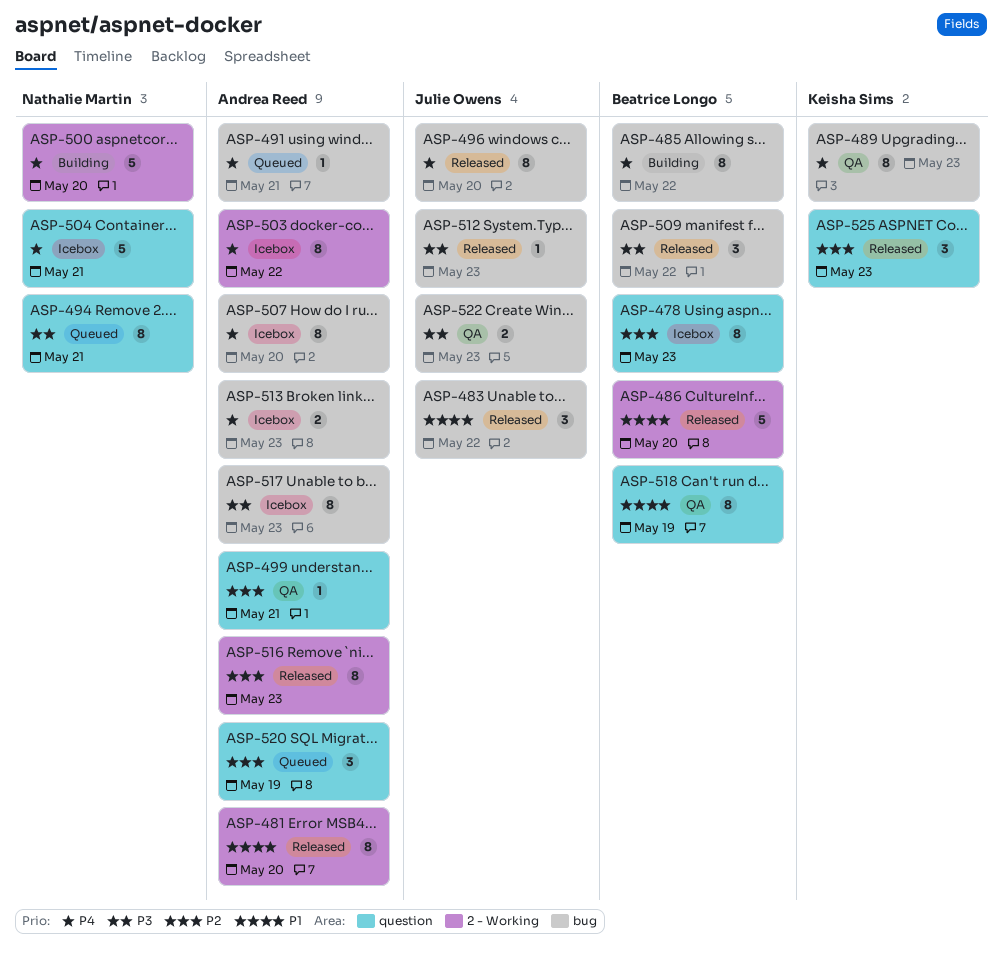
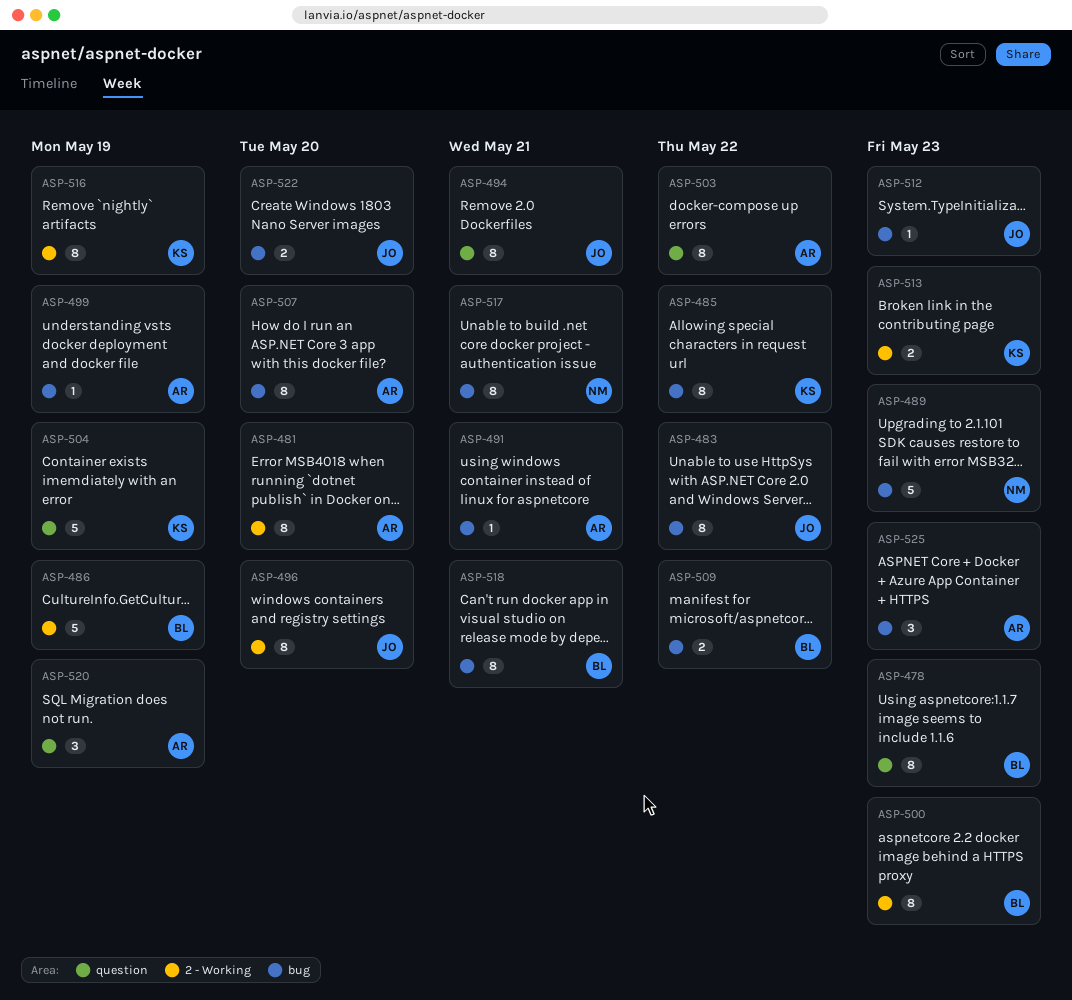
ASP-483, estimate: 3 -> 8
ASP-485, owner: Beatrice Longo -> Keisha Sims
ASP-486, due: May 20 -> May 19
ASP-489, owner: Keisha Sims -> Nathalie Martin
ASP-489, estimate: 8 -> 5
ASP-494, owner: Nathalie Martin -> Julie Owens
ASP-496, label: bug -> 2 - Working
ASP-499, label: question -> bug
ASP-499, due: May 21 -> May 19
ASP-500, owner: Nathalie Martin -> Beatrice Longo
ASP-500, estimate: 5 -> 8
ASP-500, due: May 20 -> May 23
ASP-503, label: 2 - Working -> question
ASP-504, owner: Nathalie Martin -> Keisha Sims
ASP-504, due: May 21 -> May 19
ASP-509, estimate: 3 -> 2
ASP-513, owner: Andrea Reed -> Keisha Sims
ASP-513, label: bug -> 2 - Working
ASP-516, owner: Andrea Reed -> Keisha Sims
ASP-516, due: May 23 -> May 19
ASP-517, owner: Andrea Reed -> Nathalie Martin
ASP-517, due: May 23 -> May 21
ASP-518, label: question -> bug
ASP-518, due: May 19 -> May 21
ASP-522, due: May 23 -> May 20
ASP-525, owner: Keisha Sims -> Andrea Reed
ASP-525, label: question -> bug

